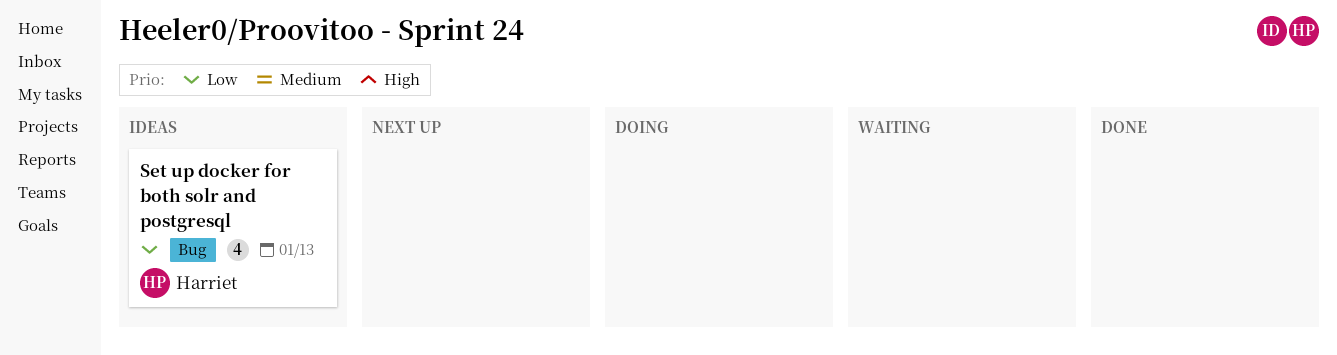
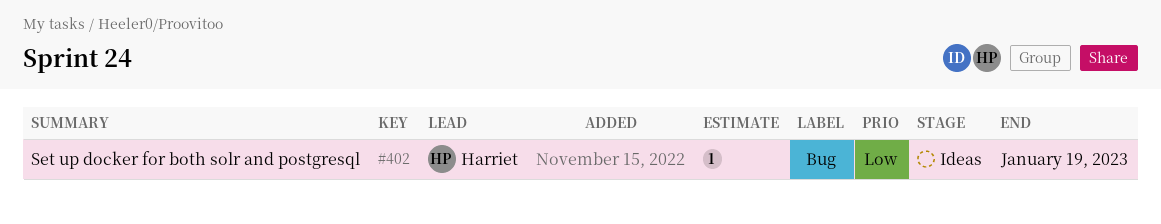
Set up docker for both solr and postgresql, estimate: 4 -> 1
Set up docker for both solr and postgresql, due: Jan 13 -> Jan 19

